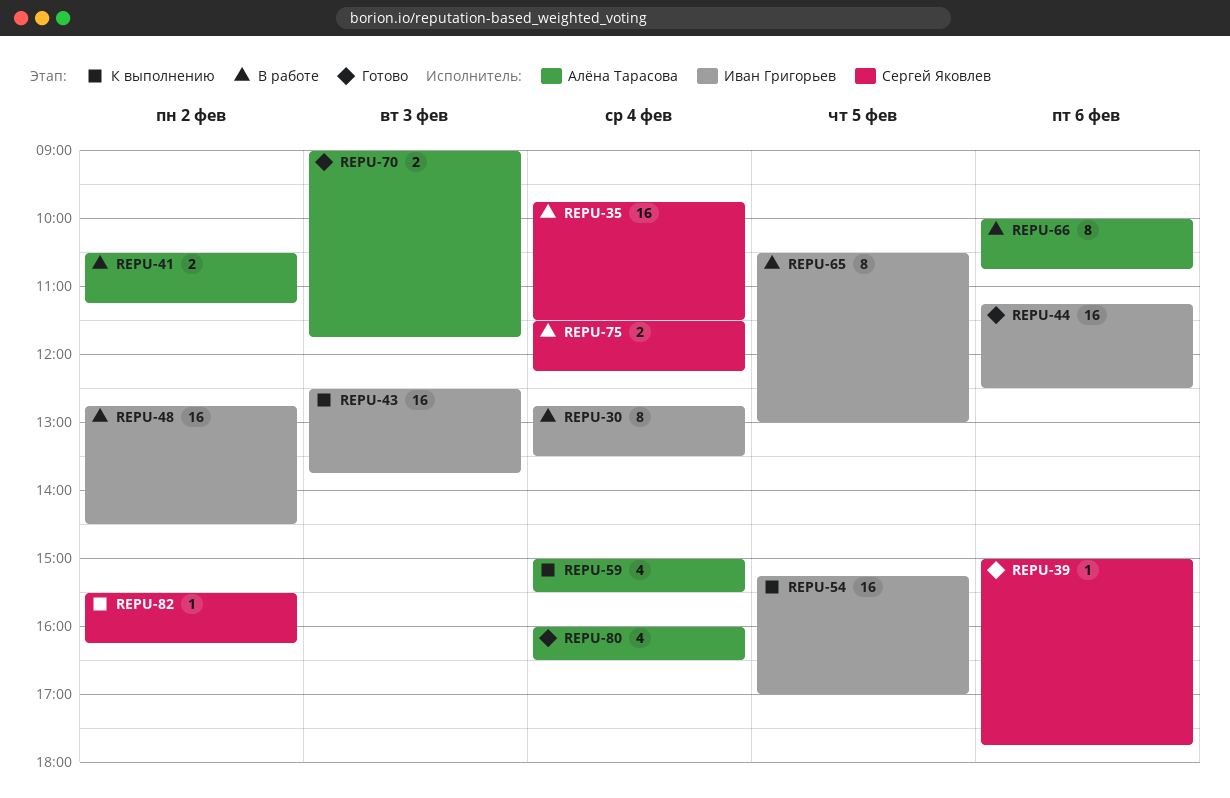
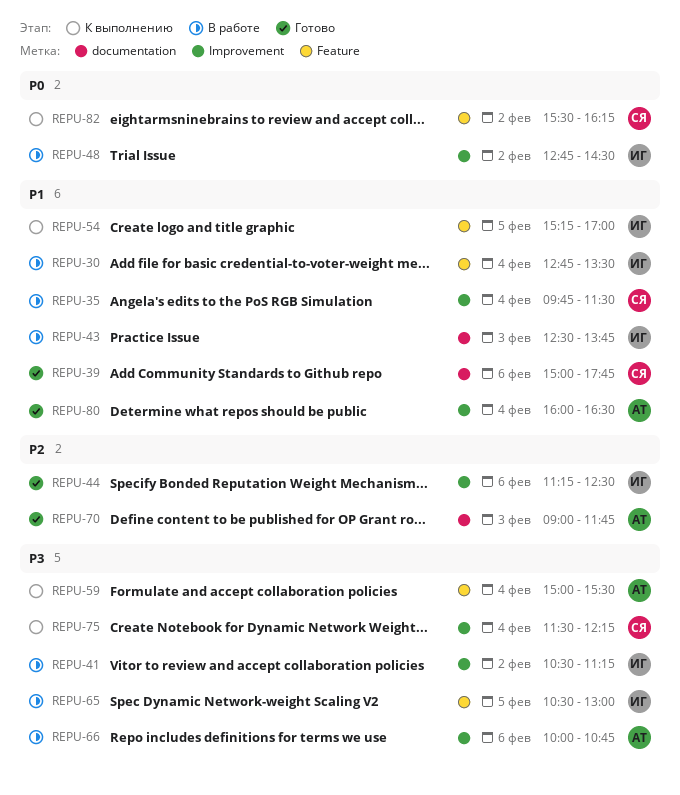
REPU-41, owner: Алёна Тарасова -> Иван Григорьев
REPU-43, status: К выполнению -> В работе
REPU-75, status: В работе -> К выполнению

